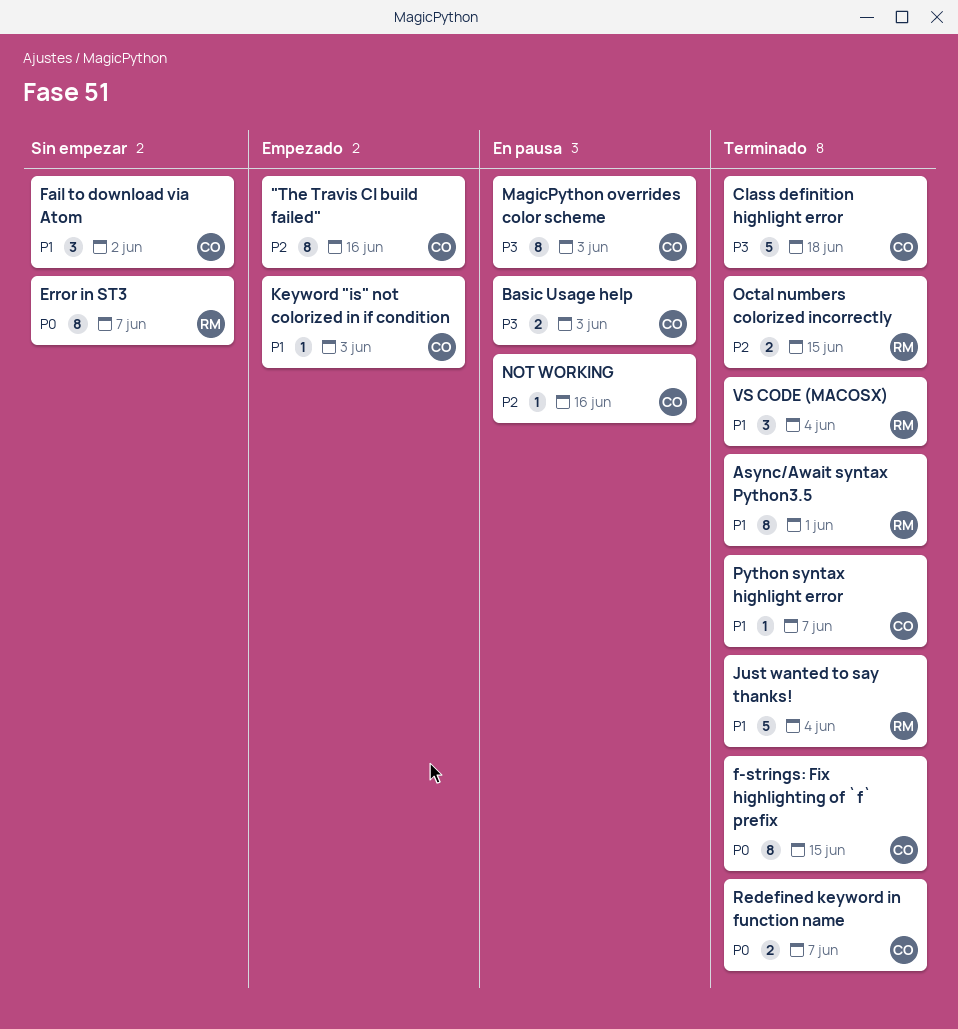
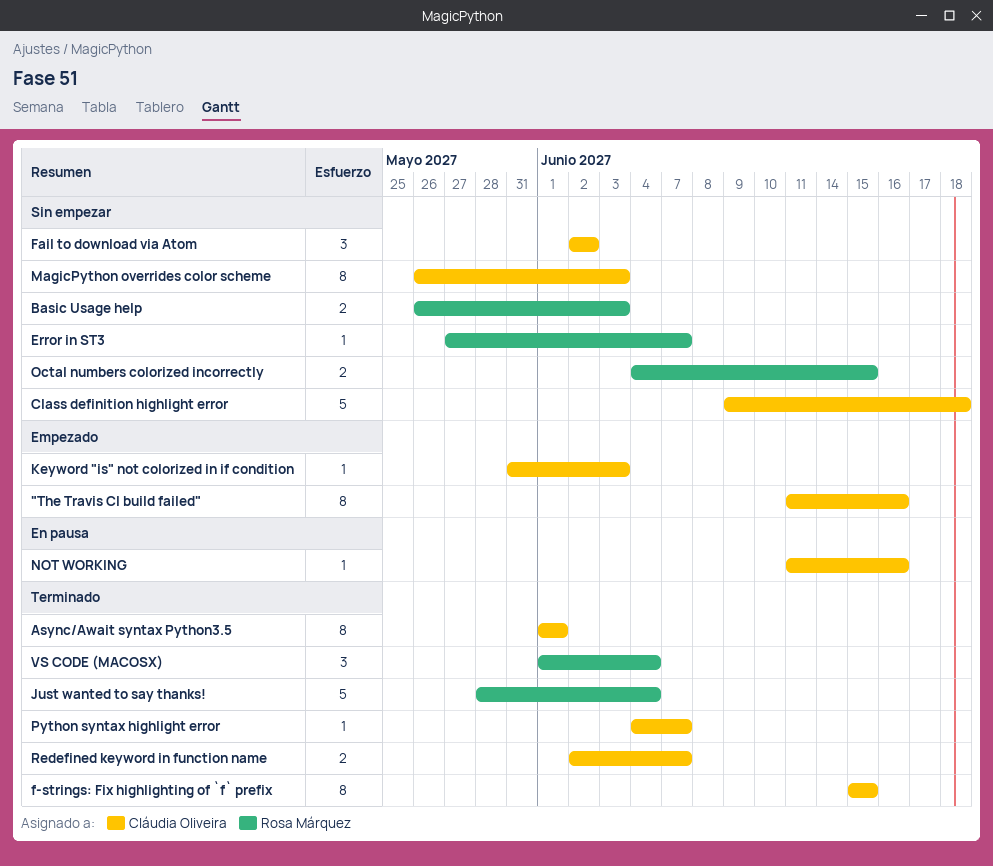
Async/Await syntax Python3.5, owner: Rosa Márquez -> Cláudia Oliveira
Basic Usage help, status: En pausa -> Sin empezar
Basic Usage help, owner: Cláudia Oliveira -> Rosa Márquez
Class definition highlight error, status: Terminado -> Sin empezar
Error in ST3, estimate: 8 -> 1
MagicPython overrides color scheme, status: En pausa -> Sin empezar
Octal numbers colorized incorrectly, status: Terminado -> Sin empezar

